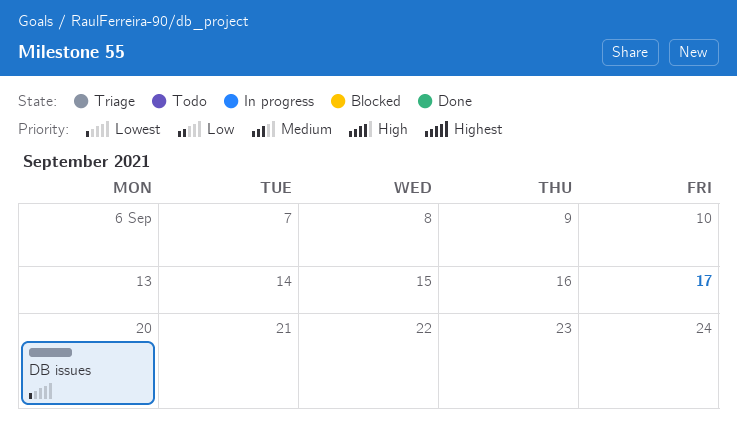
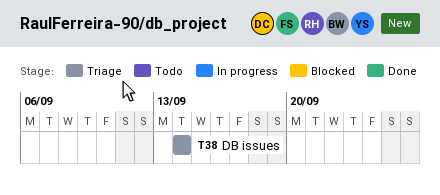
DB issues, due: Sep 20 -> Sep 14

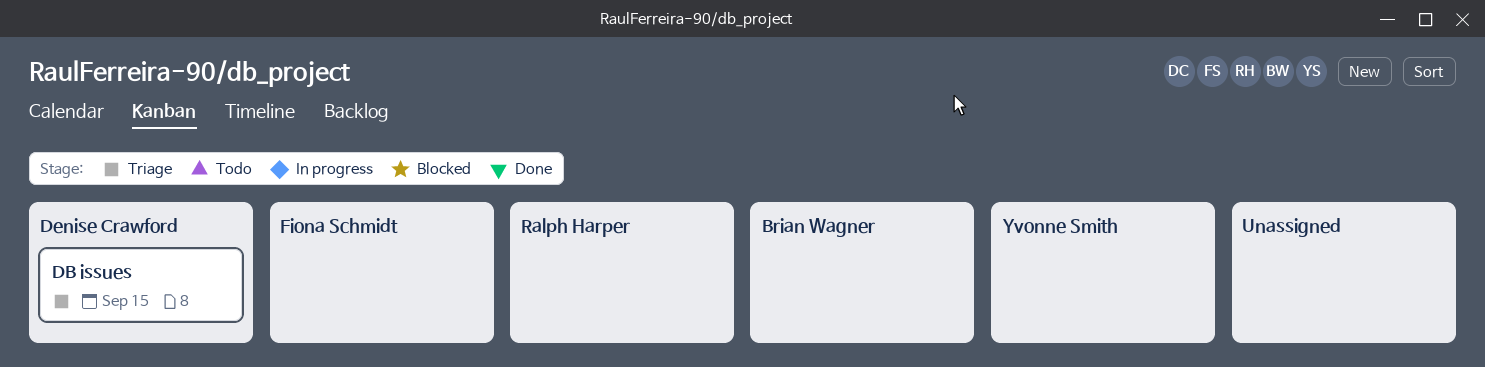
DB issues, due: Sep 14 -> Sep 15

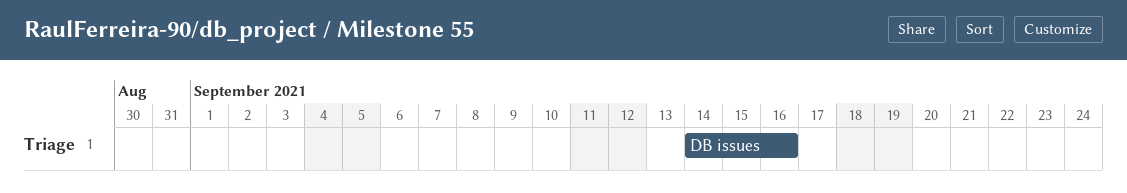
DB issues, due: Sep 15 -> Sep 16

